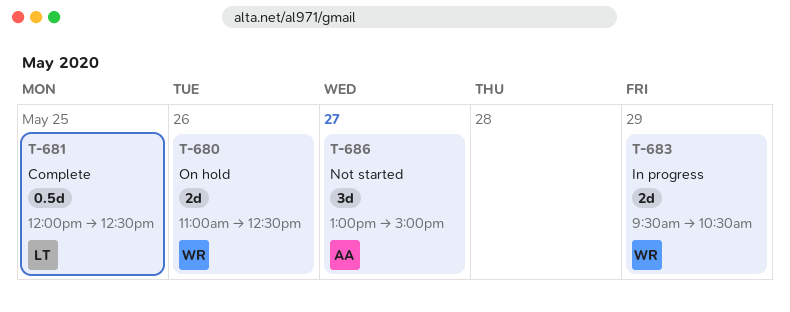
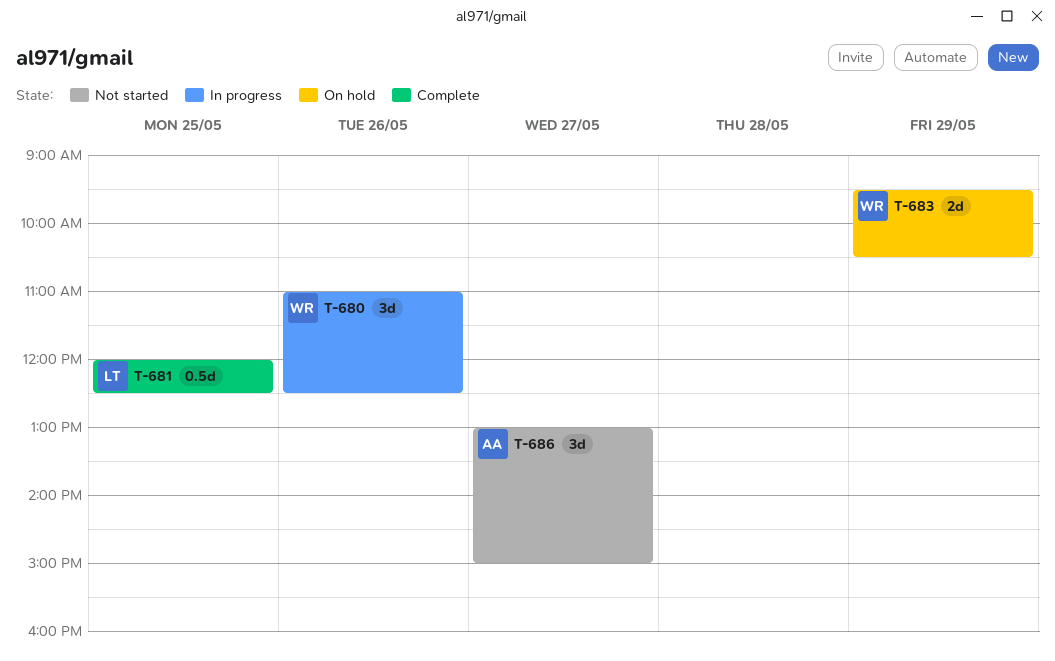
T-680, status: On hold -> In progress
T-680, estimate: 2d -> 3d
T-683, status: In progress -> On hold

